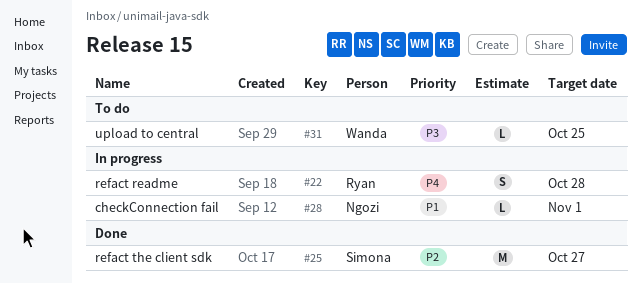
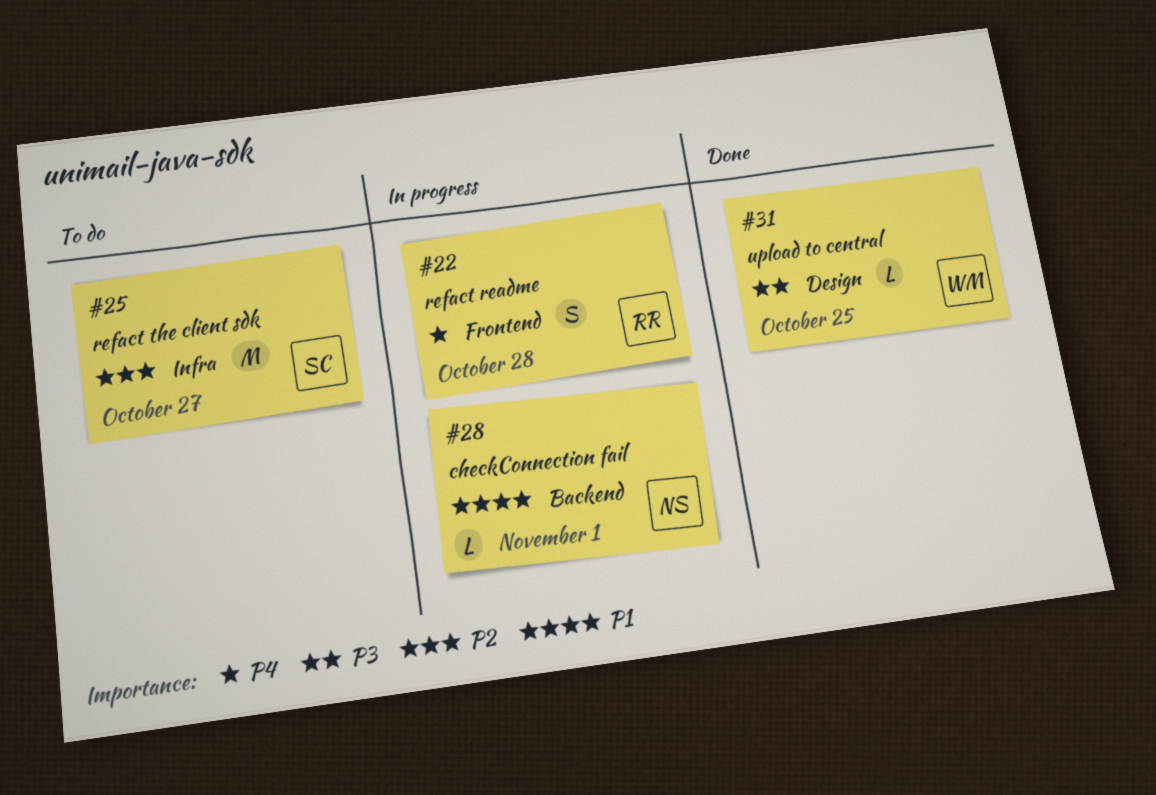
#25, status: Done -> To do
#31, status: To do -> Done

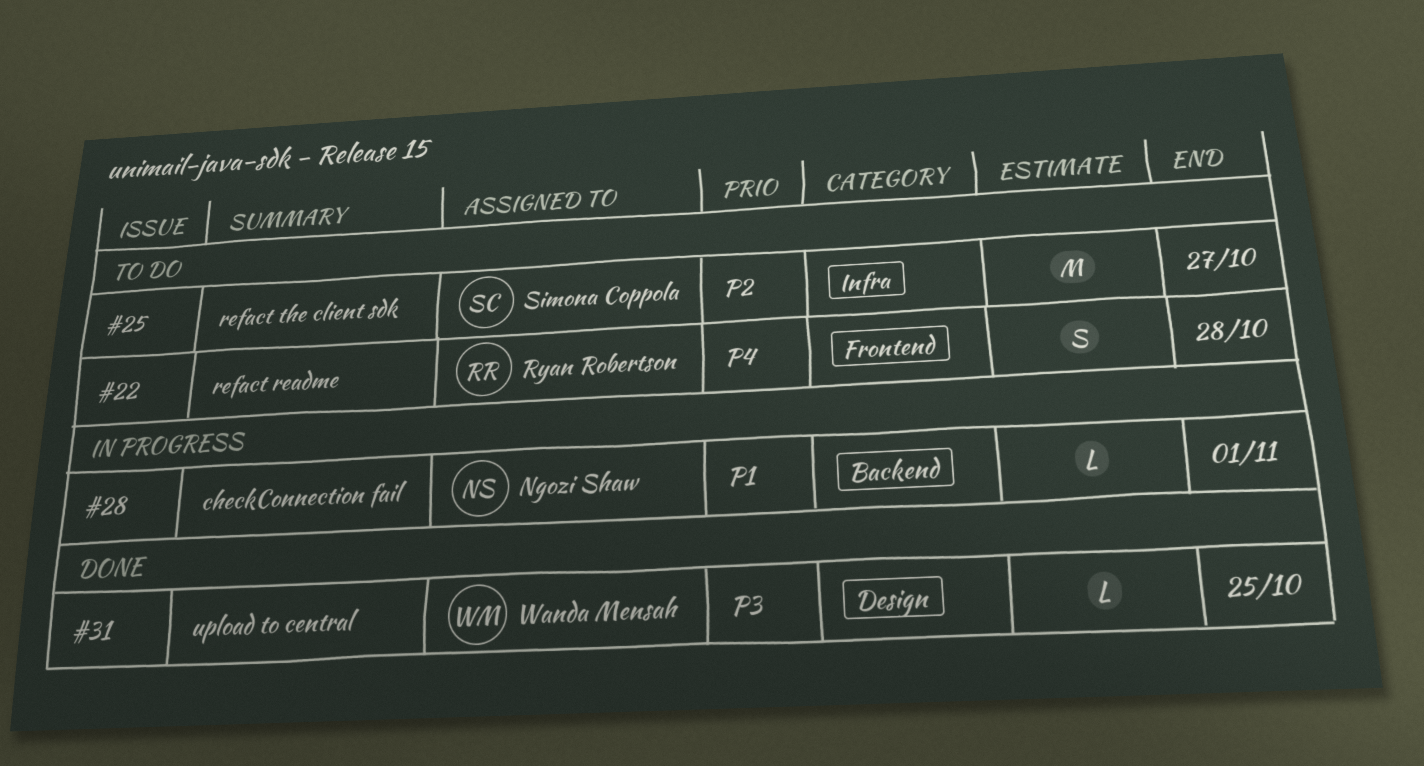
#22, status: In progress -> To do

